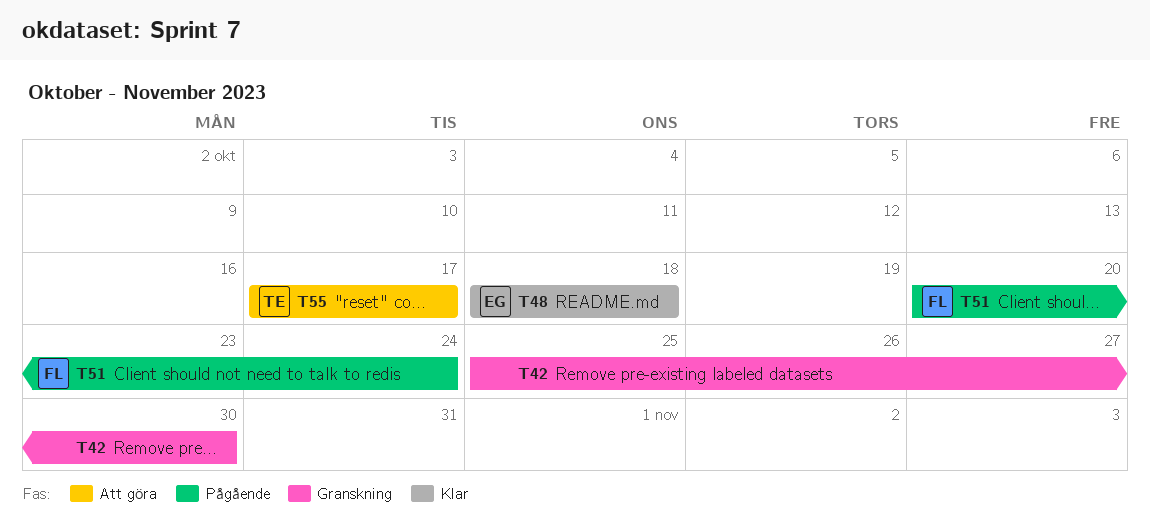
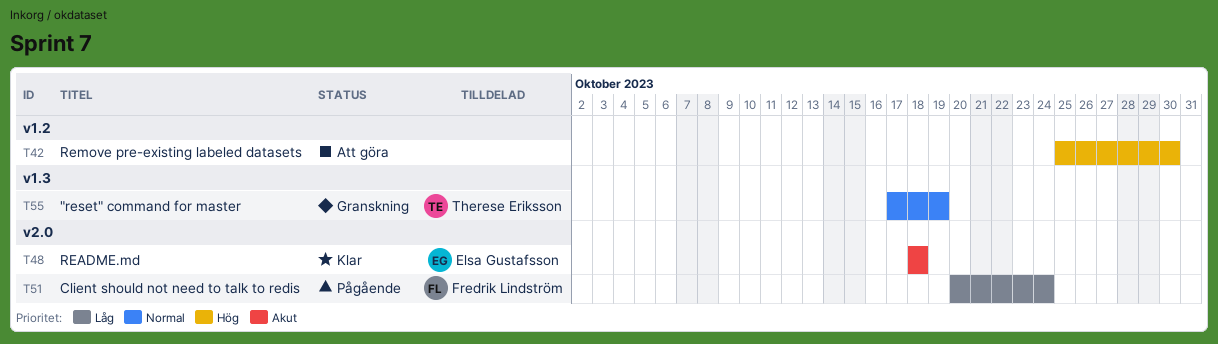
T42, status: Granskning -> Att göra
T55, status: Att göra -> Granskning
T55, due: Oct 17 -> Oct 19

